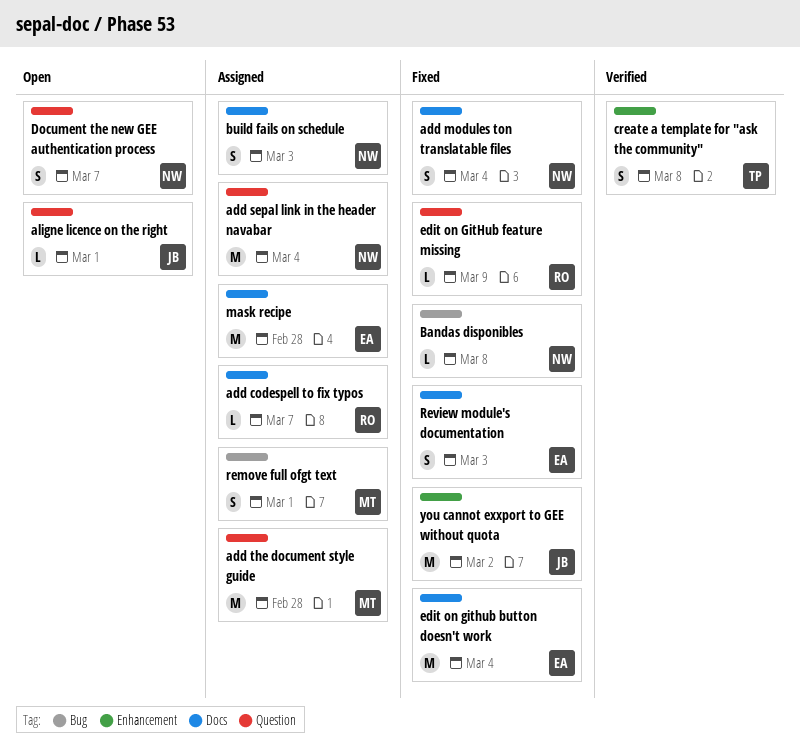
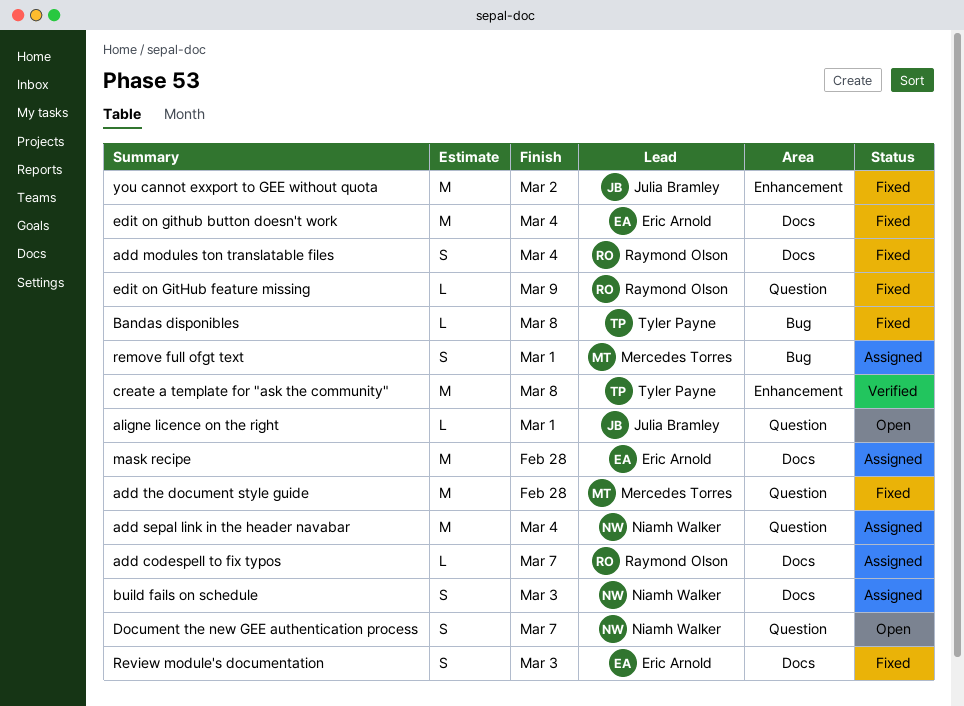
add modules ton translatable files, owner: Niamh Walker -> Raymond Olson
add the document style guide, status: Assigned -> Fixed
Bandas disponibles, owner: Niamh Walker -> Tyler Payne
create a template for "ask the community", estimate: S -> M

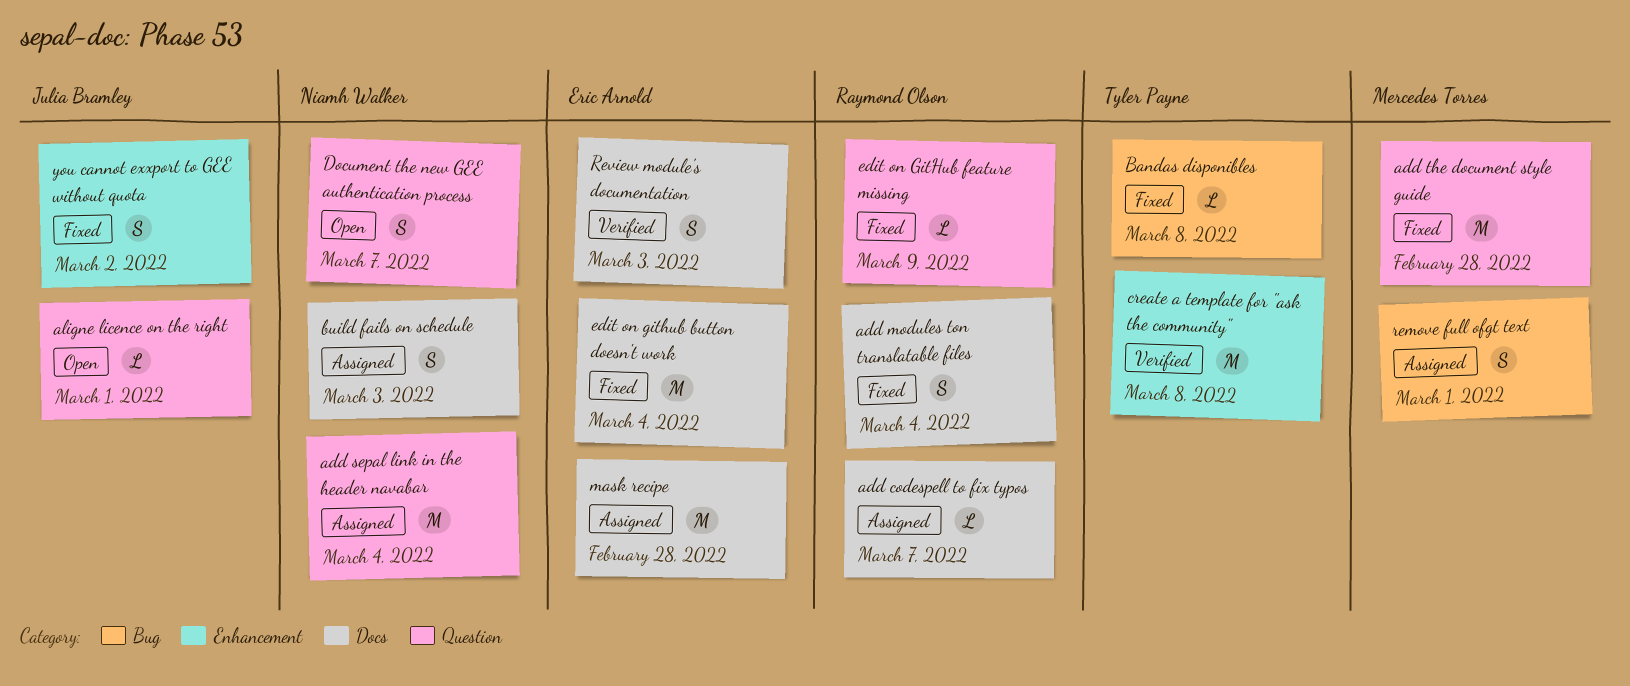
Review module's documentation, status: Fixed -> Verified
you cannot exxport to GEE without quota, estimate: M -> S

